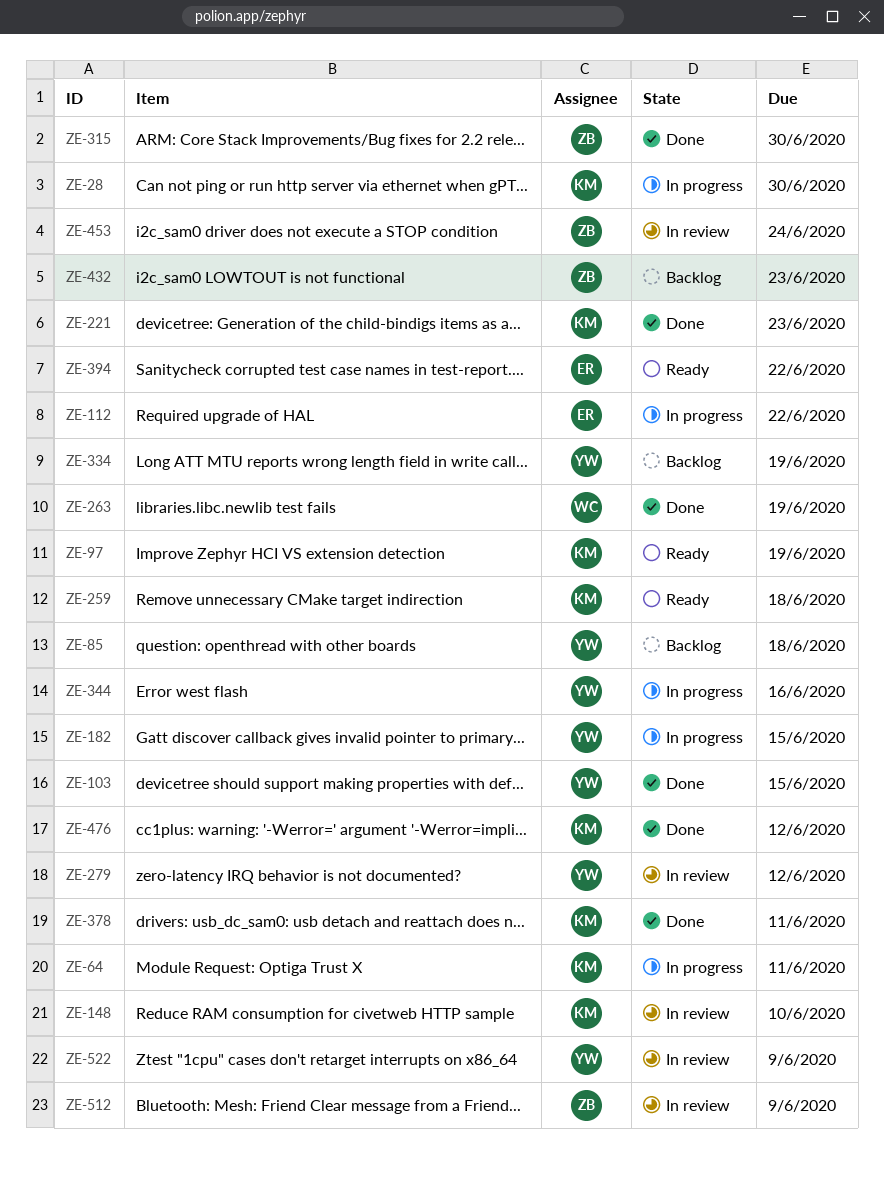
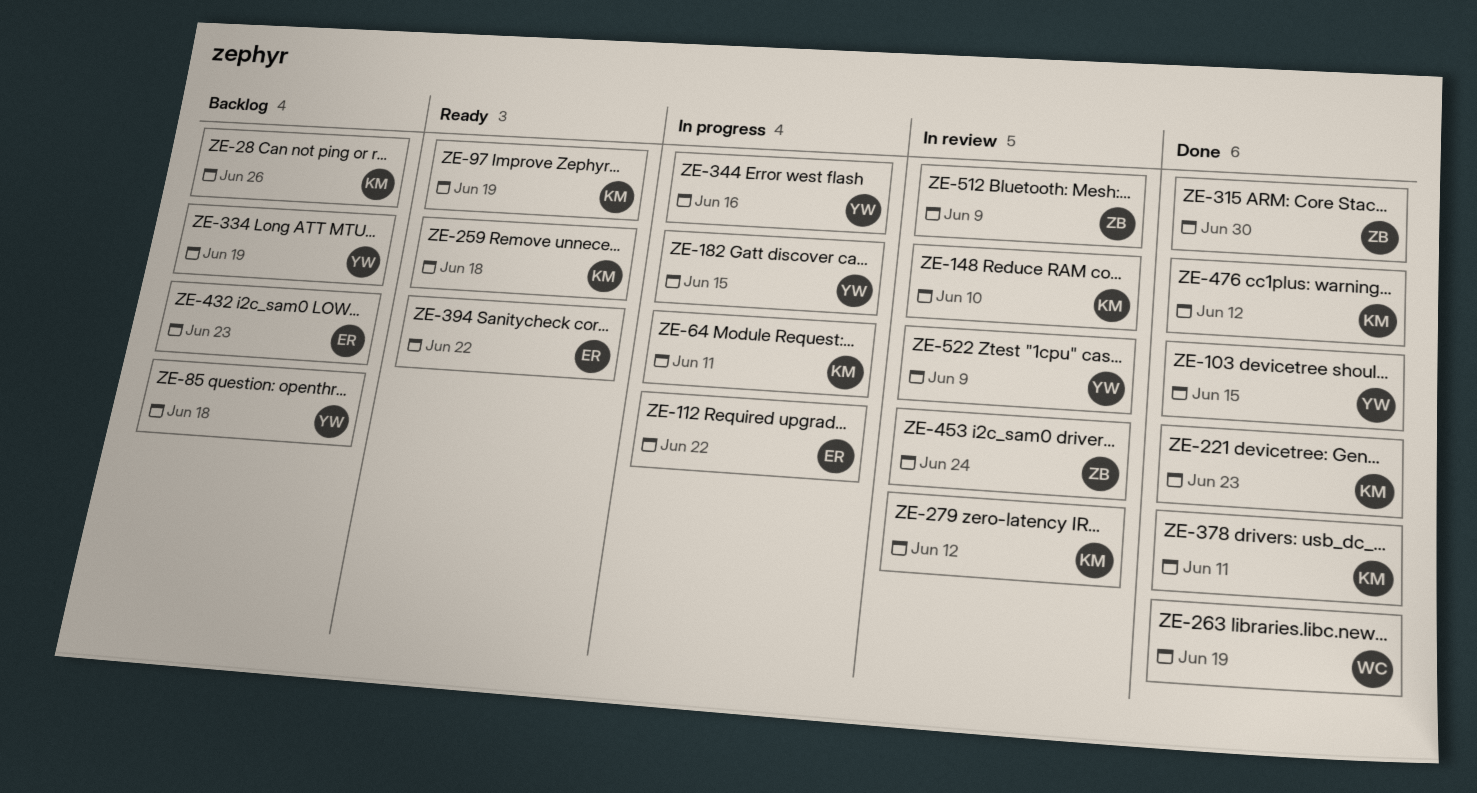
ZE-28, status: In progress -> Backlog
ZE-28, due: Jun 30 -> Jun 26
ZE-279, owner: YW -> KM
ZE-432, owner: ZB -> ER

